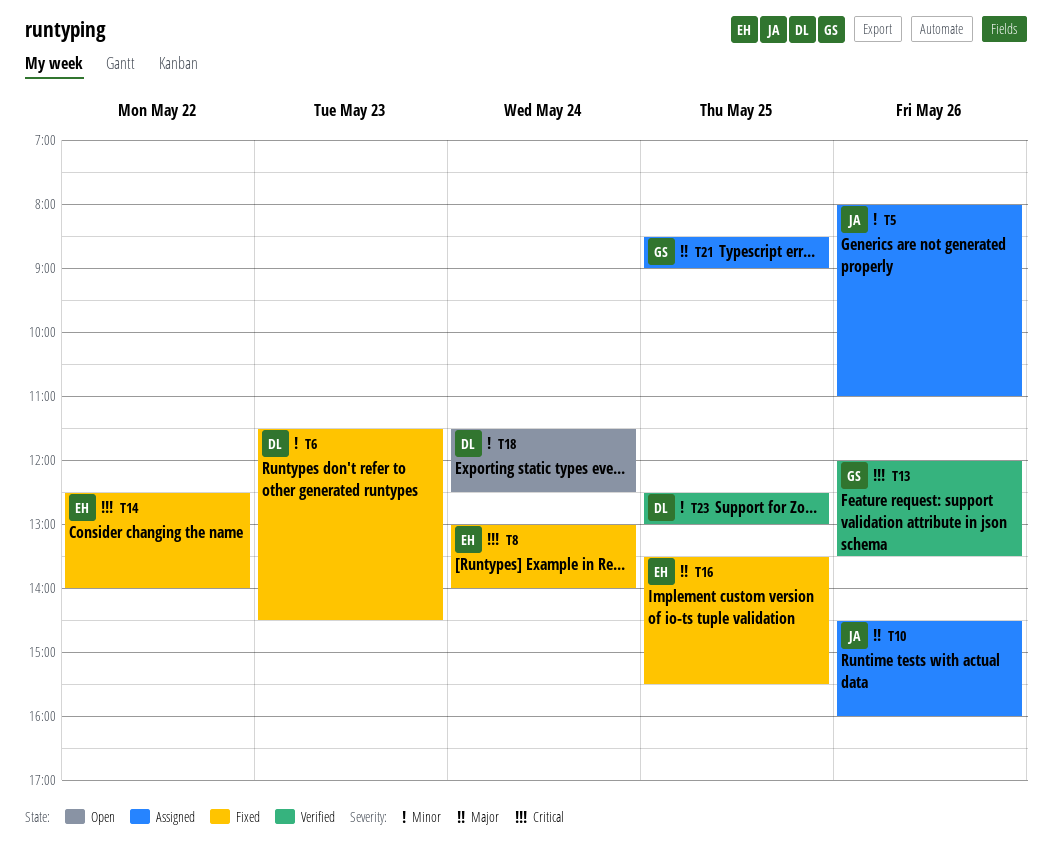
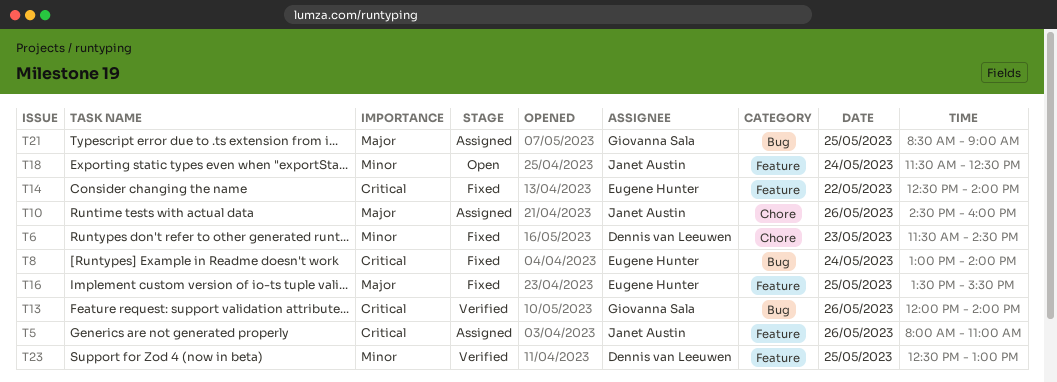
T5, priority: Minor -> Critical
T13, ends: 13:30 -> 14:00
T18, owner: Dennis van Leeuwen -> Janet Austin

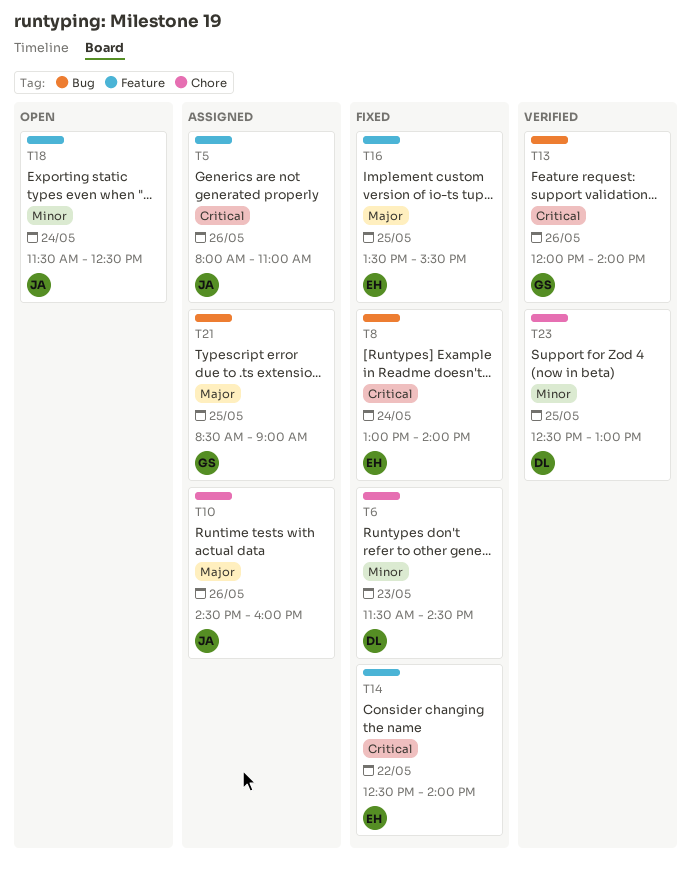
T23, label: Feature -> Chore

